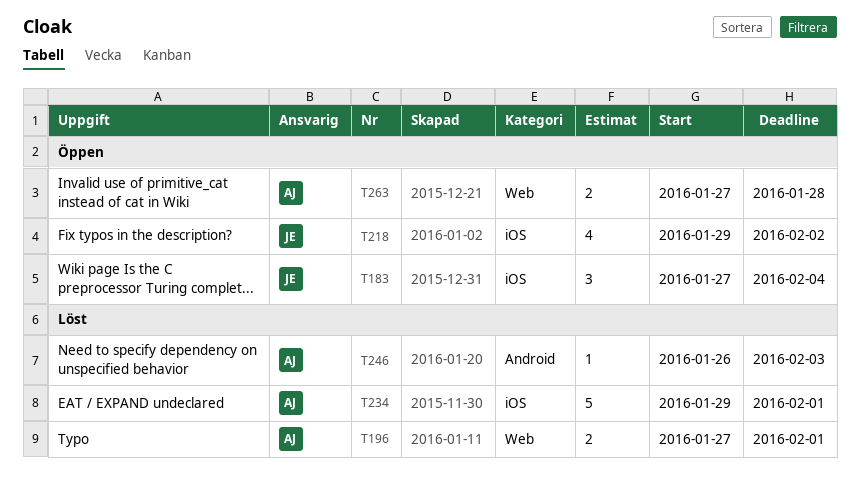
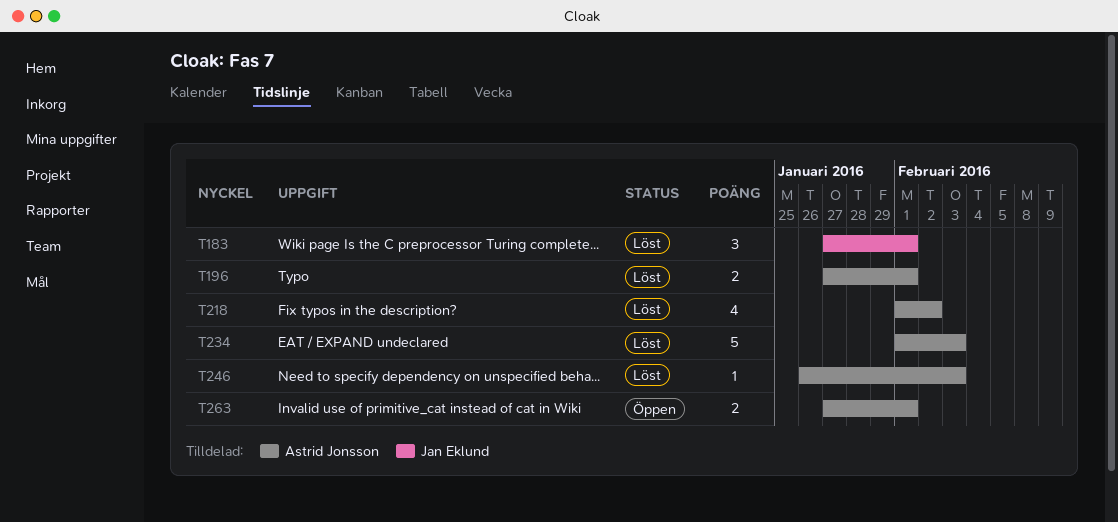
T183, status: Öppen -> Löst
T183, due: Feb 4 -> Feb 1
T218, status: Öppen -> Löst
T218, owner: Jan Eklund -> Astrid Jonsson
T218, start: Jan 29 -> Feb 1
T234, start: Jan 29 -> Feb 1
T234, due: Feb 1 -> Feb 3
T263, due: Jan 28 -> Feb 1

